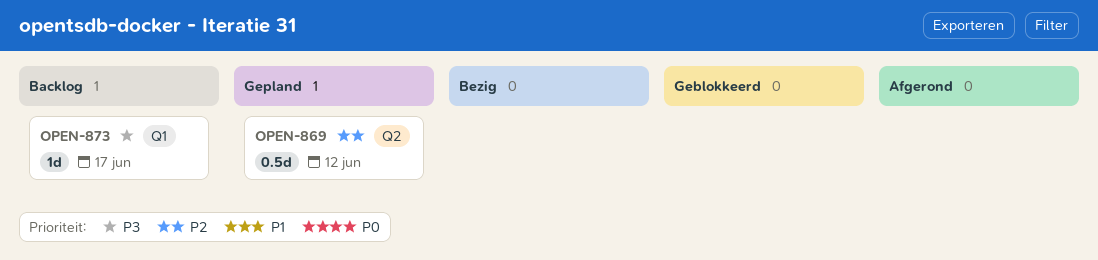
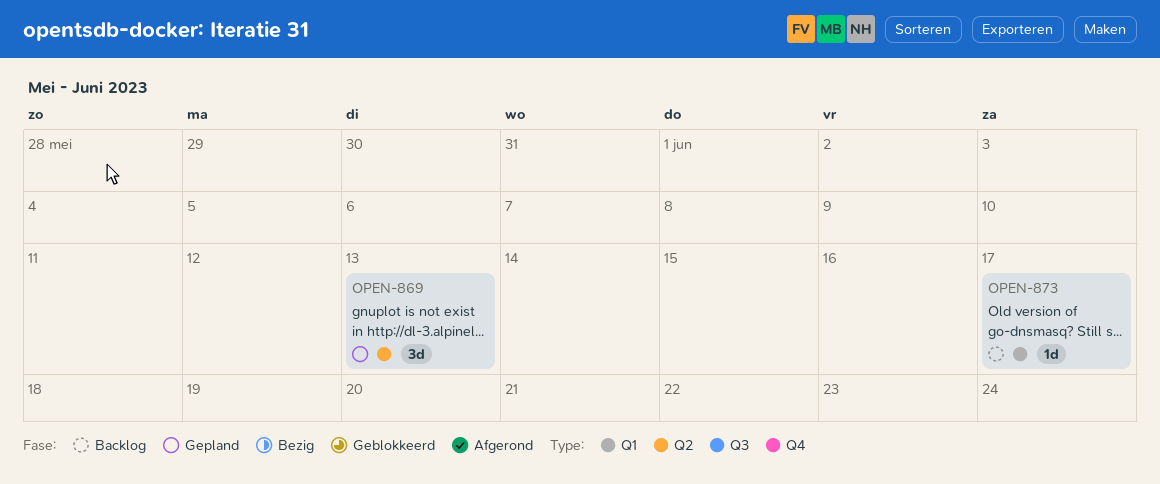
OPEN-869, estimate: 0.5d -> 3d
OPEN-869, due: Jun 12 -> Jun 13

